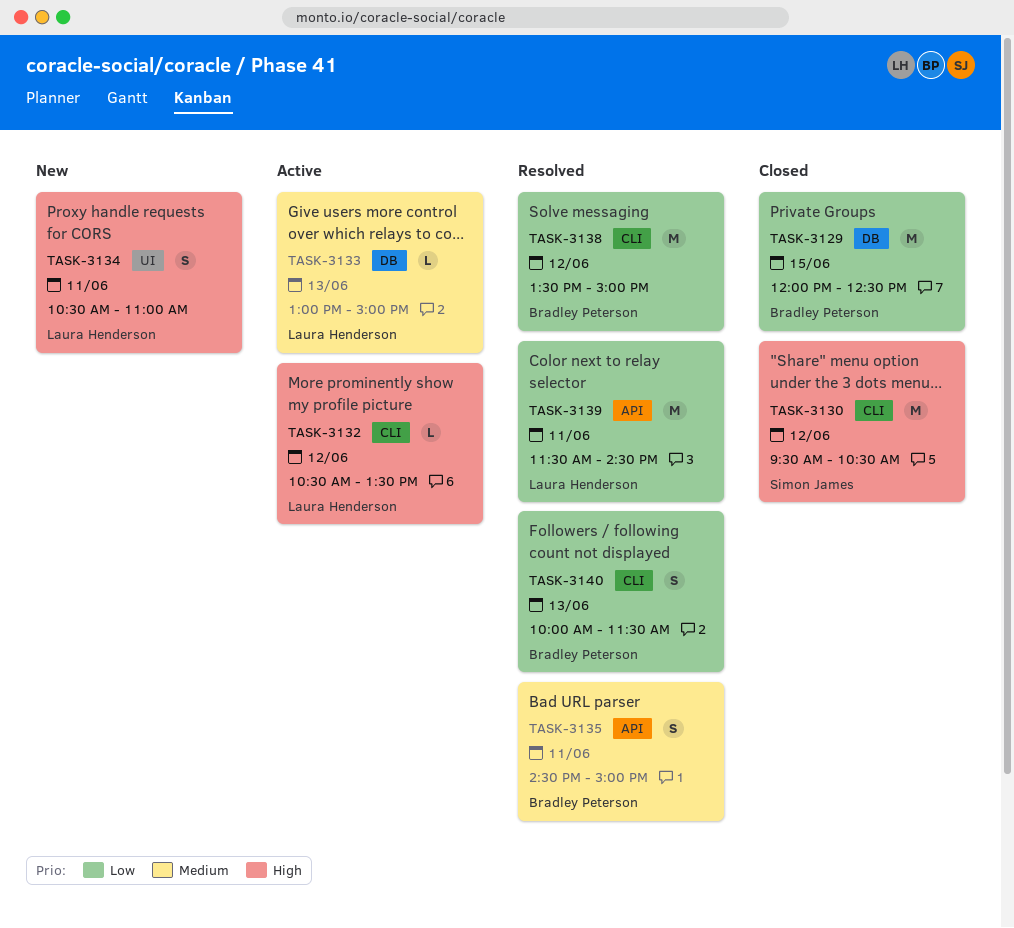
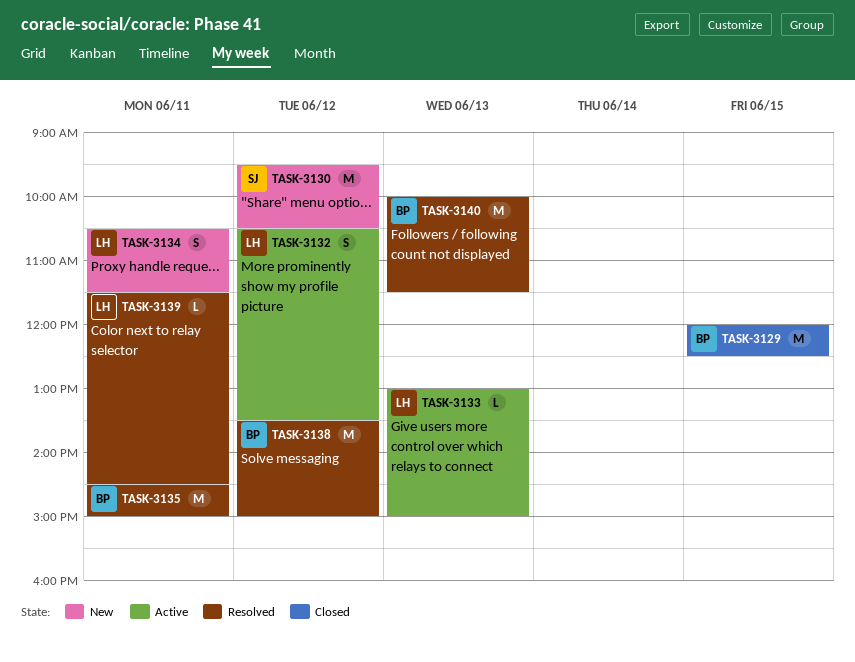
TASK-3130, status: Closed -> New
TASK-3132, estimate: L -> S
TASK-3134, ends: 11:00 -> 11:30
TASK-3135, estimate: S -> M
TASK-3139, estimate: M -> L
TASK-3140, estimate: S -> M

